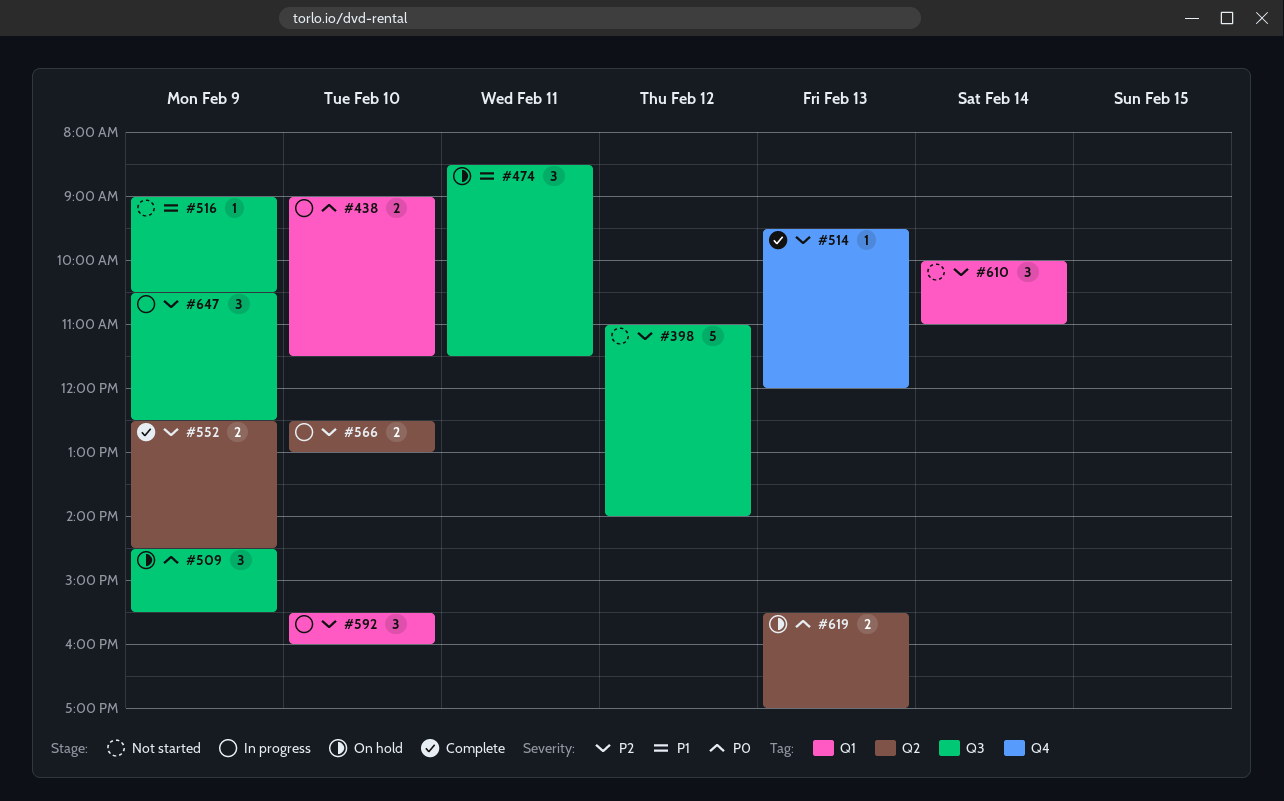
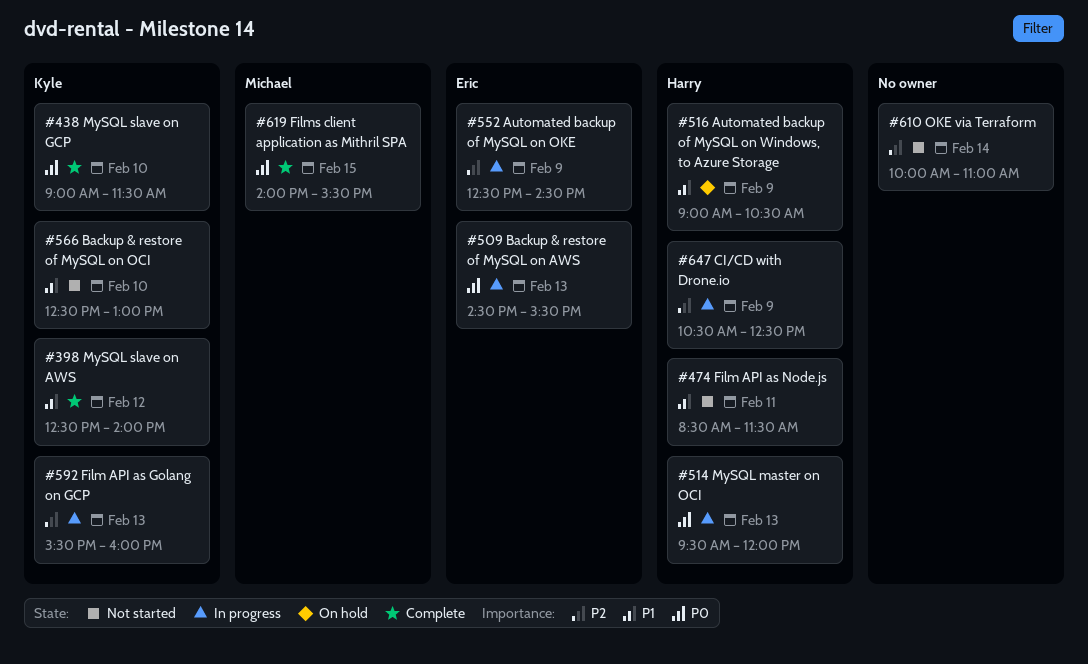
#398, status: Not started -> Complete
#398, priority: P2 -> P1
#398, begins: 11:00 -> 12:30
#438, status: In progress -> Complete
#474, status: On hold -> Not started
#509, status: On hold -> In progress
#509, day: Feb 9 -> Feb 13
#514, status: Complete -> In progress
#514, priority: P2 -> P0
#516, status: Not started -> On hold
#552, status: Complete -> In progress
#566, status: In progress -> Not started
#566, priority: P2 -> P1
#592, day: Feb 10 -> Feb 13
#619, status: On hold -> Complete
#619, day: Feb 13 -> Feb 15
#619, begins: 15:30 -> 14:00
#619, ends: 17:00 -> 15:30

